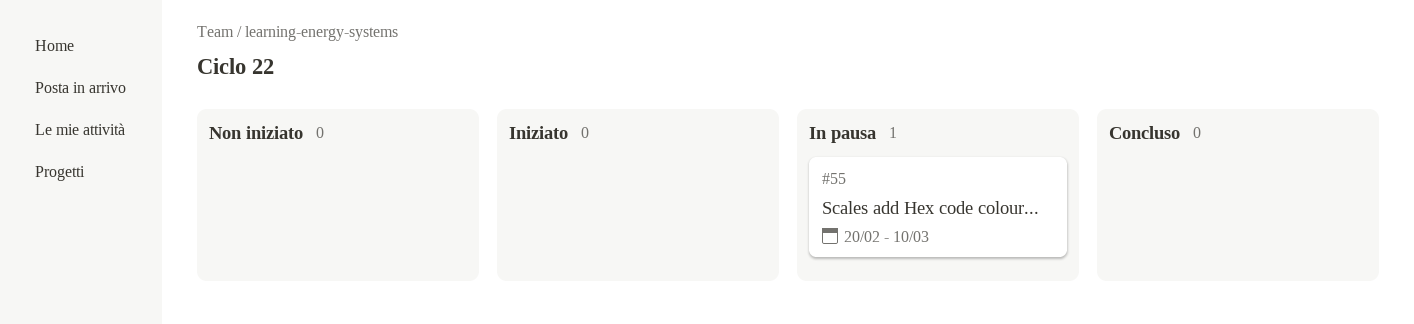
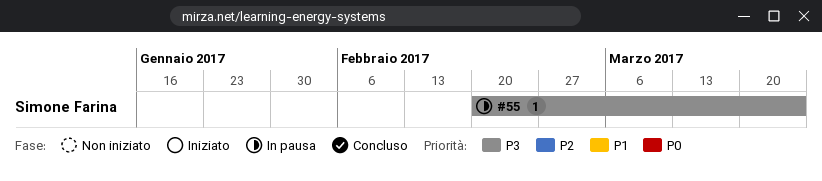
#55, due: Mar 10 -> Mar 24

